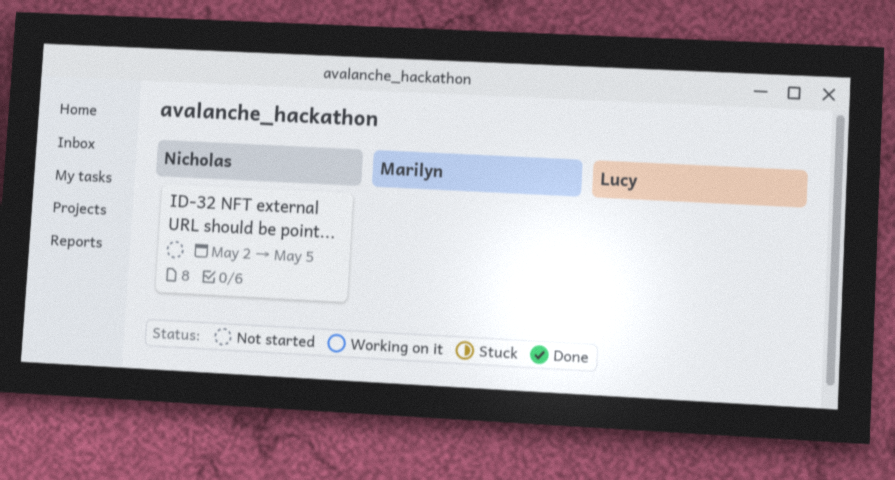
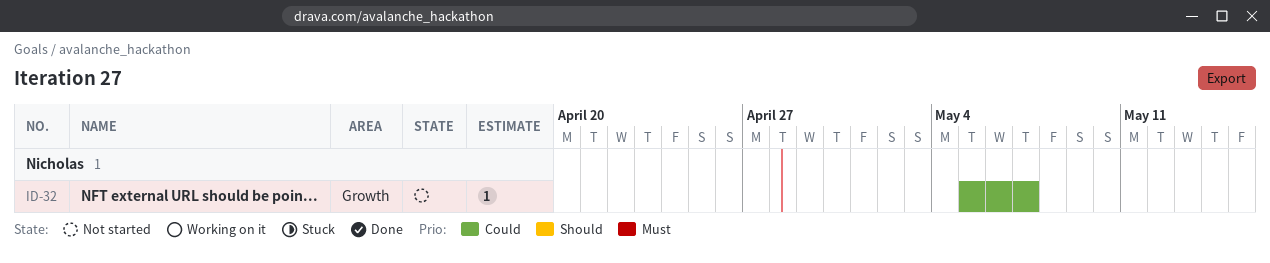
ID-32, start: May 2 -> May 5
ID-32, due: May 5 -> May 7

